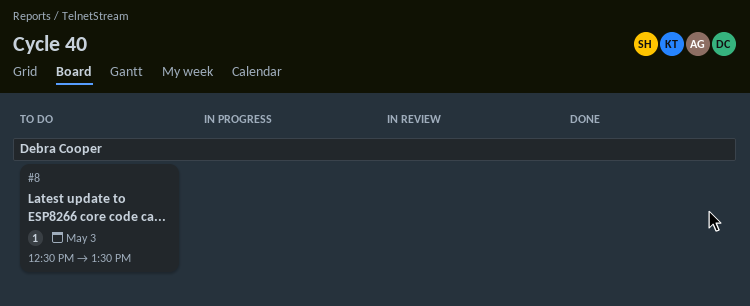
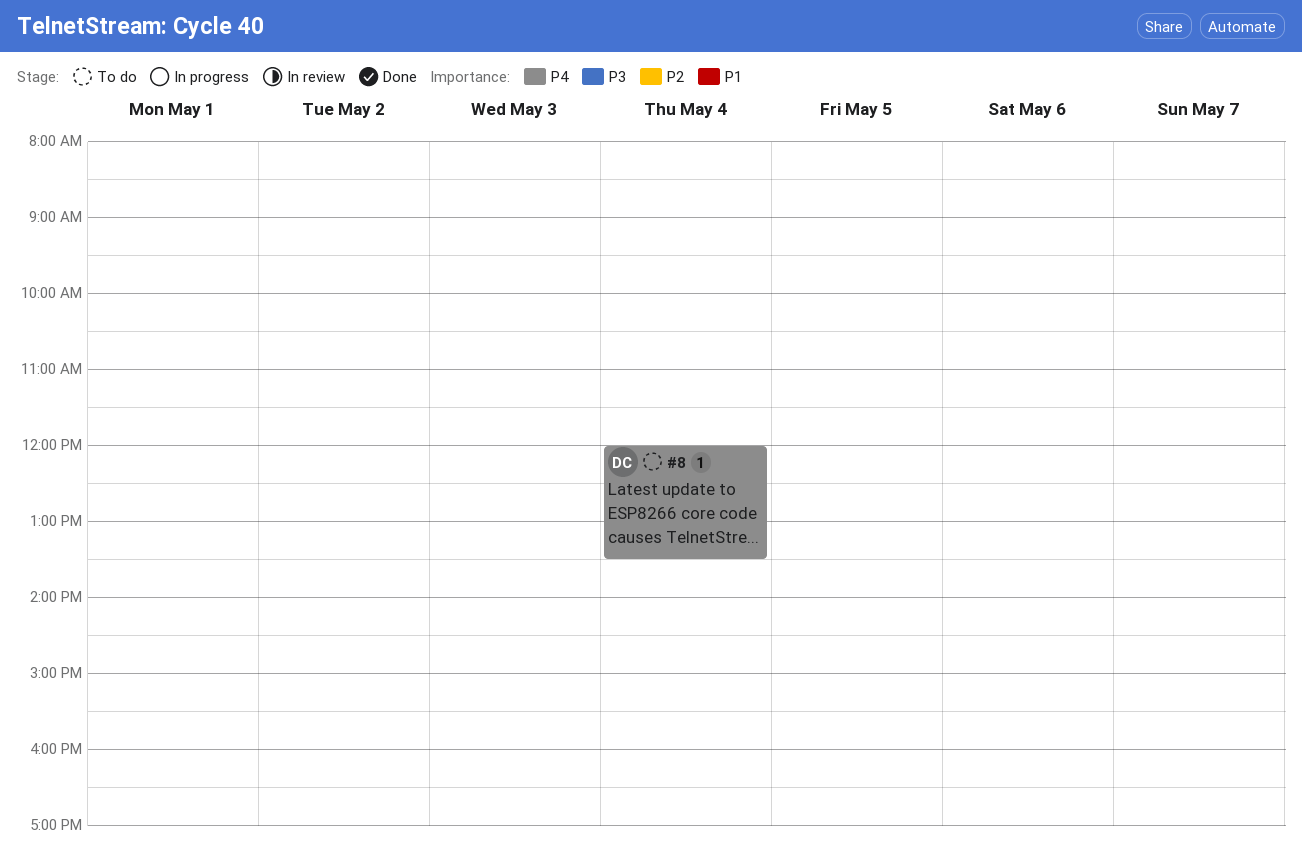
#8, day: May 3 -> May 4
#8, begins: 12:30 -> 12:00

